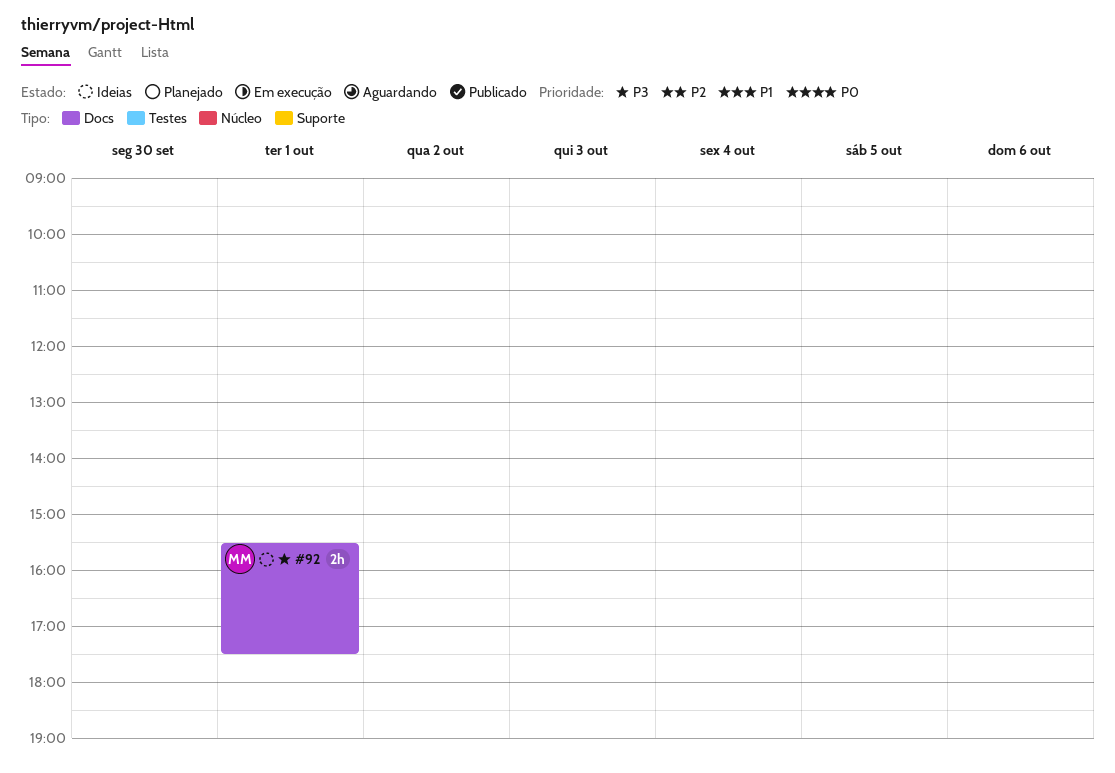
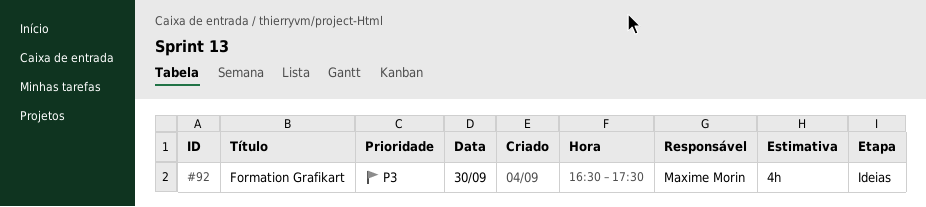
#92, estimate: 2h -> 4h
#92, day: Oct 1 -> Sep 30
#92, begins: 15:30 -> 16:30

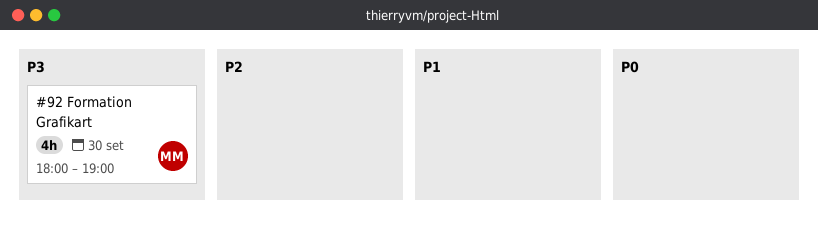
#92, begins: 16:30 -> 18:00
#92, ends: 17:30 -> 19:00

